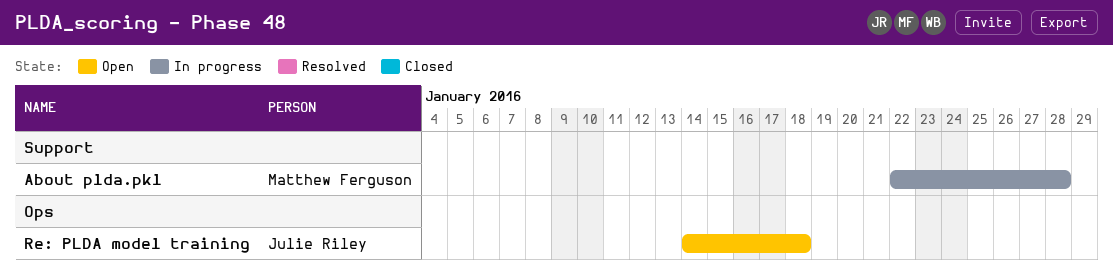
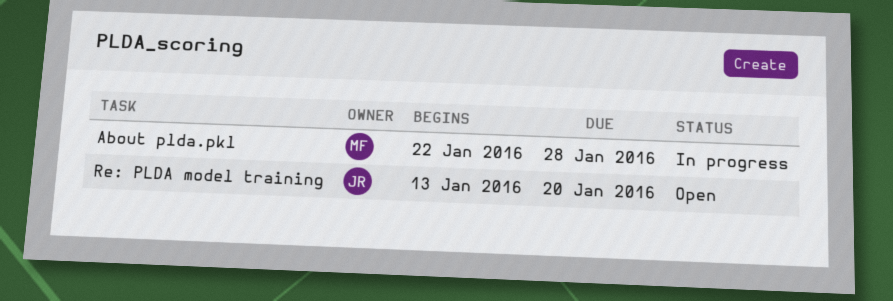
Re: PLDA model training, start: Jan 14 -> Jan 13
Re: PLDA model training, due: Jan 18 -> Jan 20

